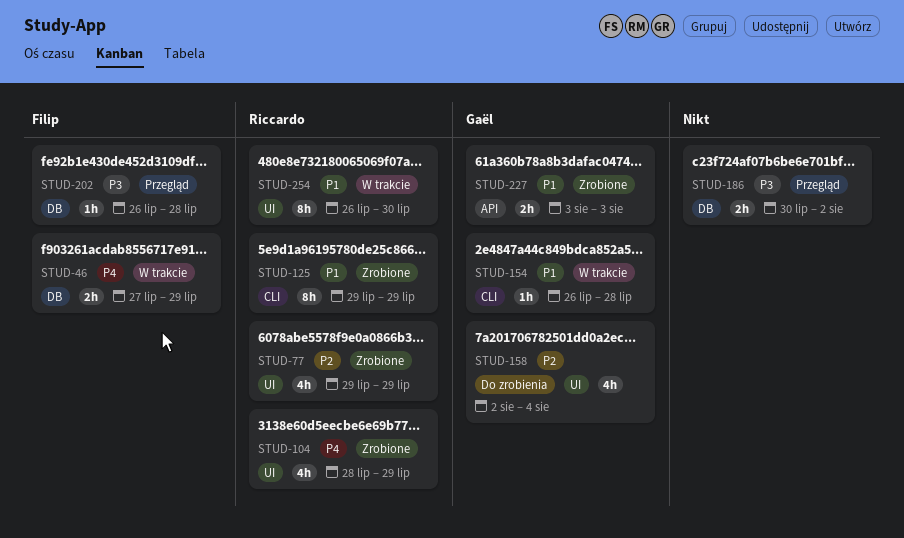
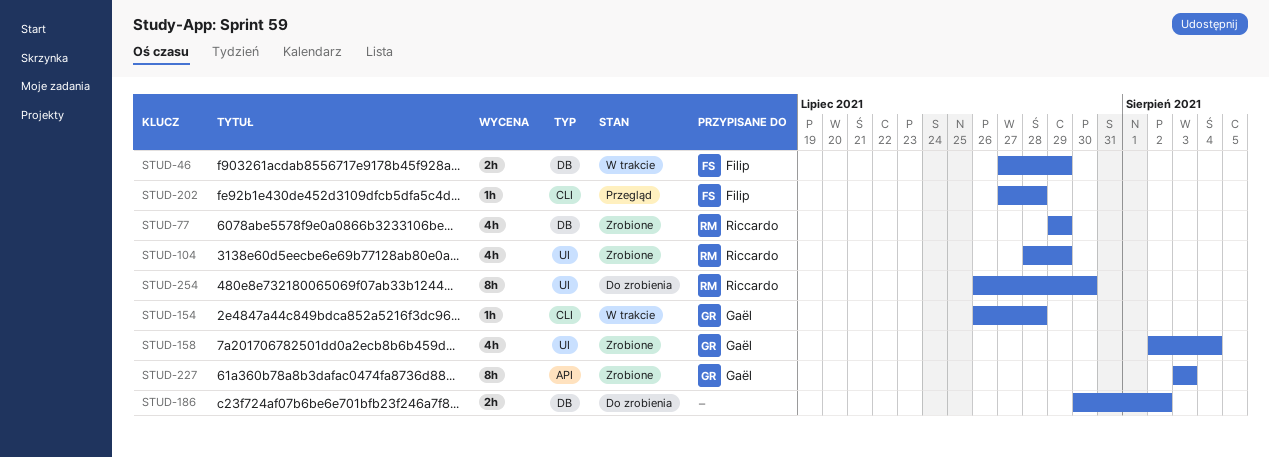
STUD-77, label: UI -> DB
STUD-125: present -> none
STUD-158, status: Do zrobienia -> Zrobione
STUD-186, status: Przegląd -> Do zrobienia
STUD-202, label: DB -> CLI
STUD-202, start: Jul 26 -> Jul 27
STUD-227, estimate: 2h -> 8h
STUD-254, status: W trakcie -> Do zrobienia

